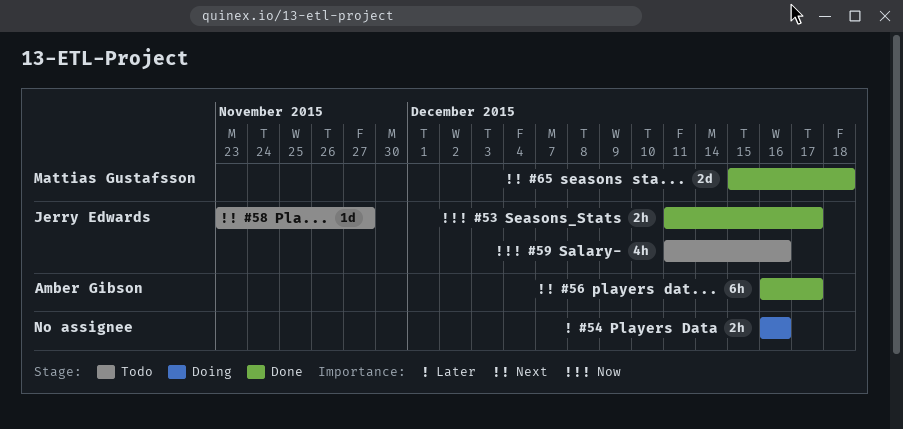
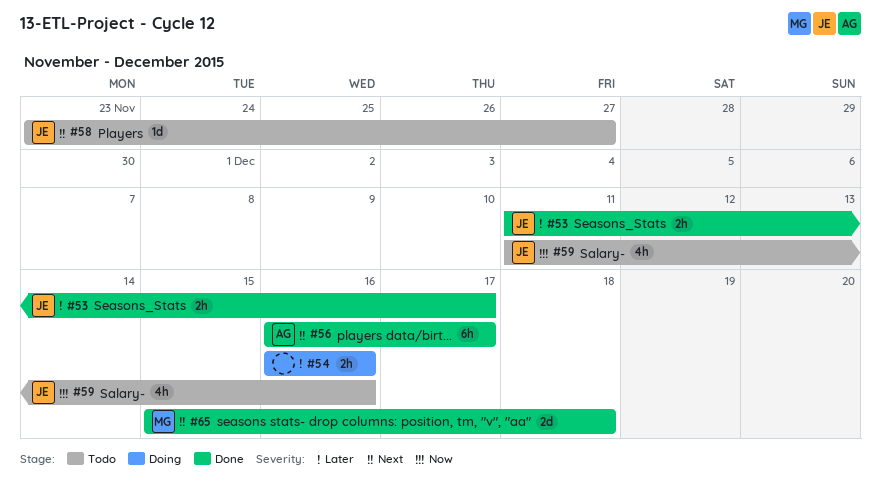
#53, priority: Now -> Later

